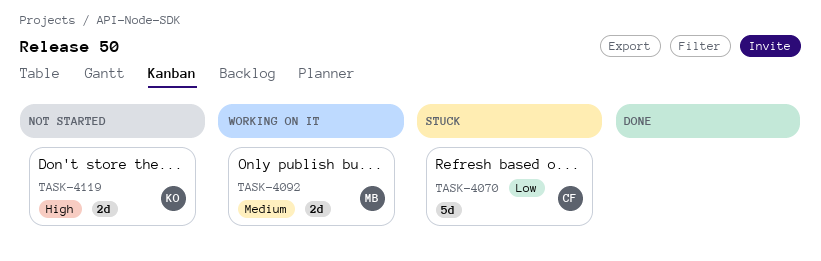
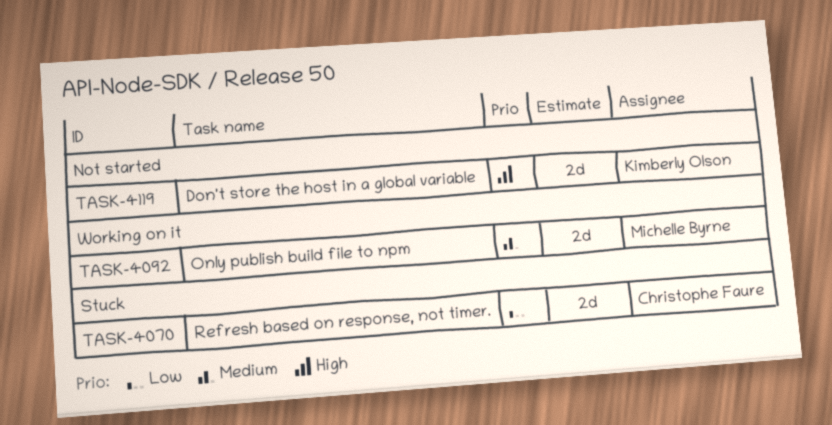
TASK-4070, estimate: 5d -> 2d

